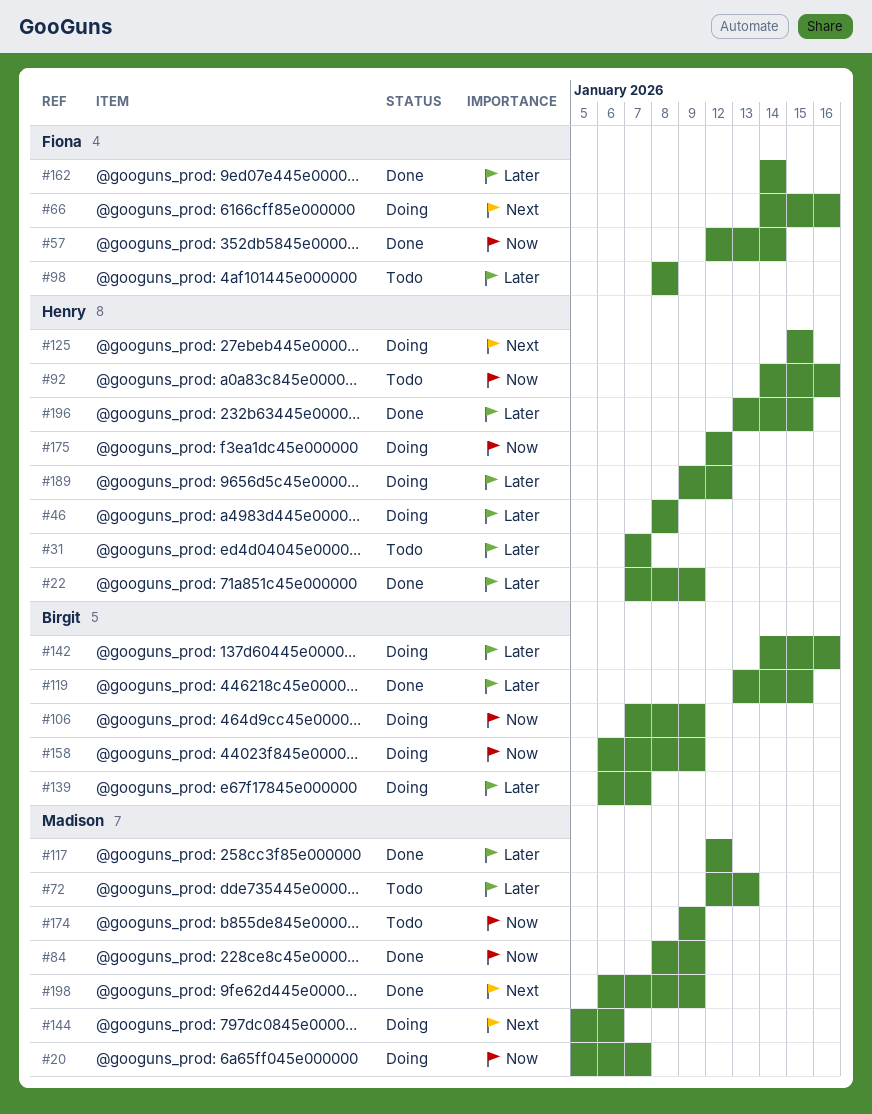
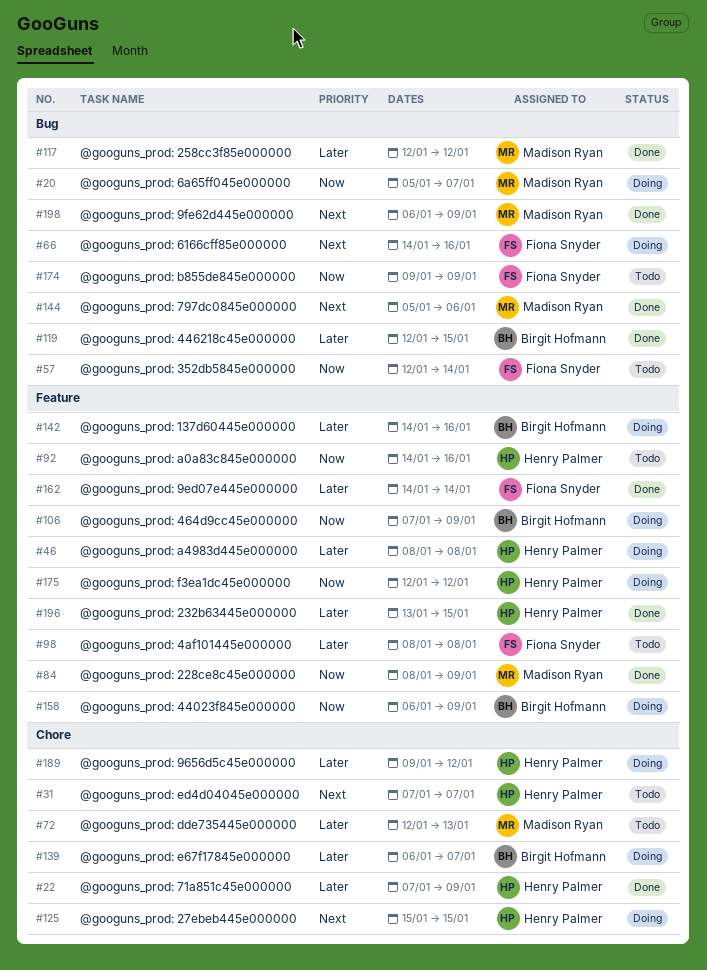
#31, priority: Later -> Next
#57, status: Done -> Todo
#119, start: Jan 13 -> Jan 12
#144, status: Doing -> Done
#174, owner: Madison Ryan -> Fiona Snyder

